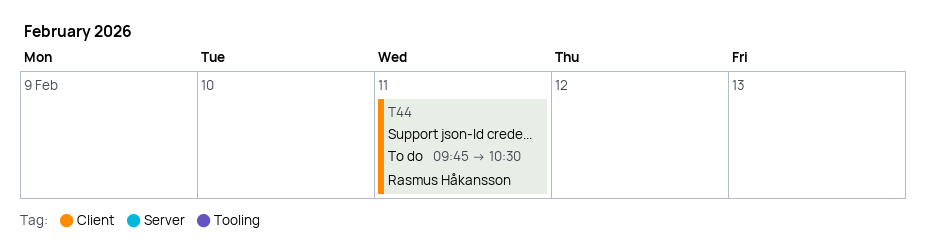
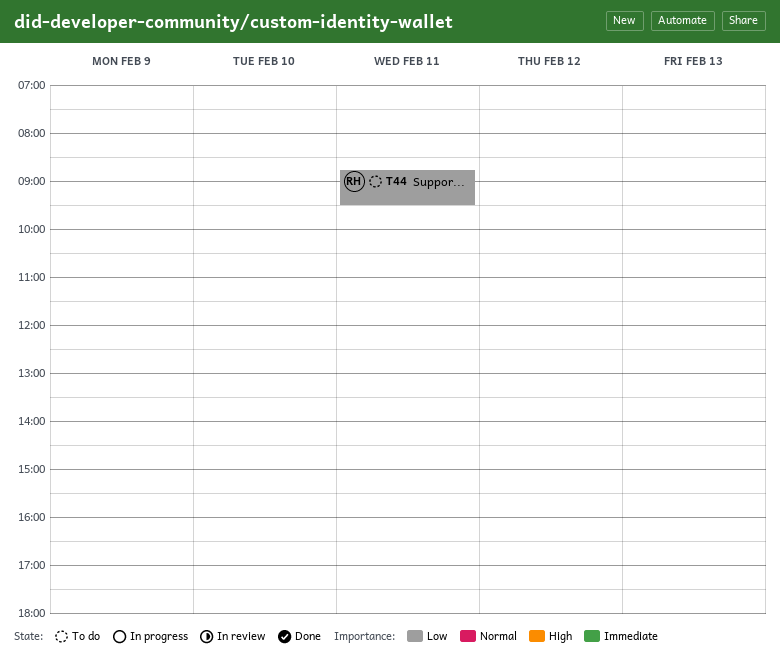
T44, begins: 09:45 -> 08:45
T44, ends: 10:30 -> 09:30

